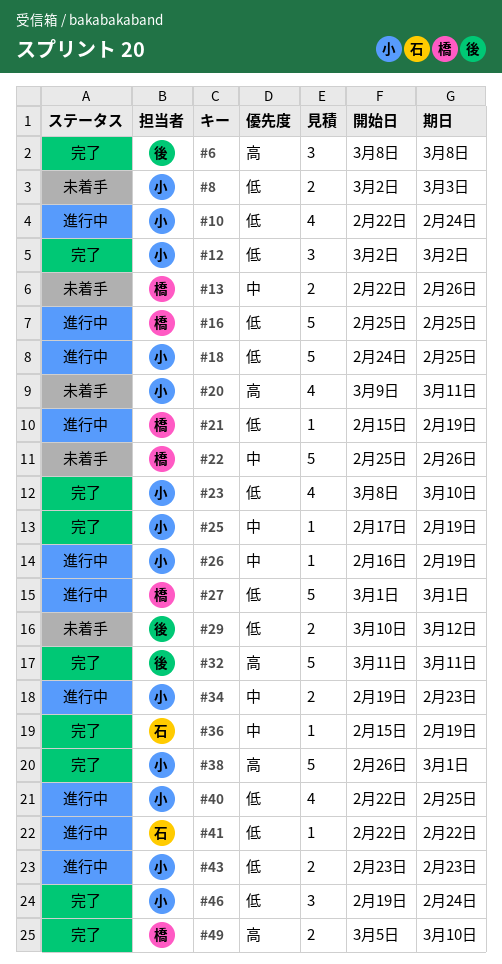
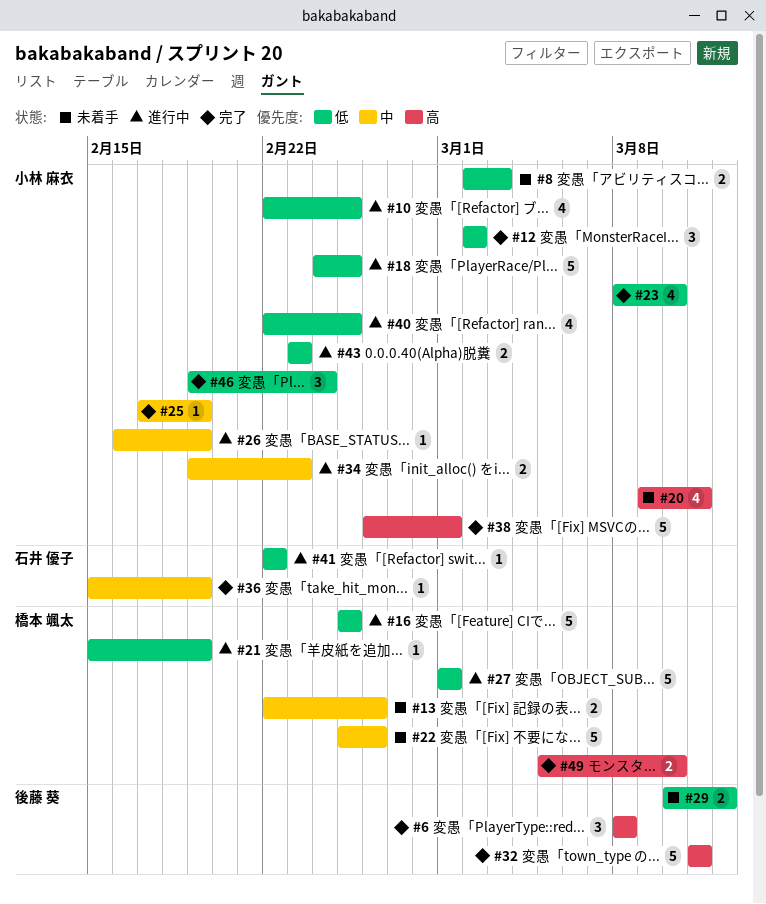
#10, due: Feb 24 -> Feb 25

